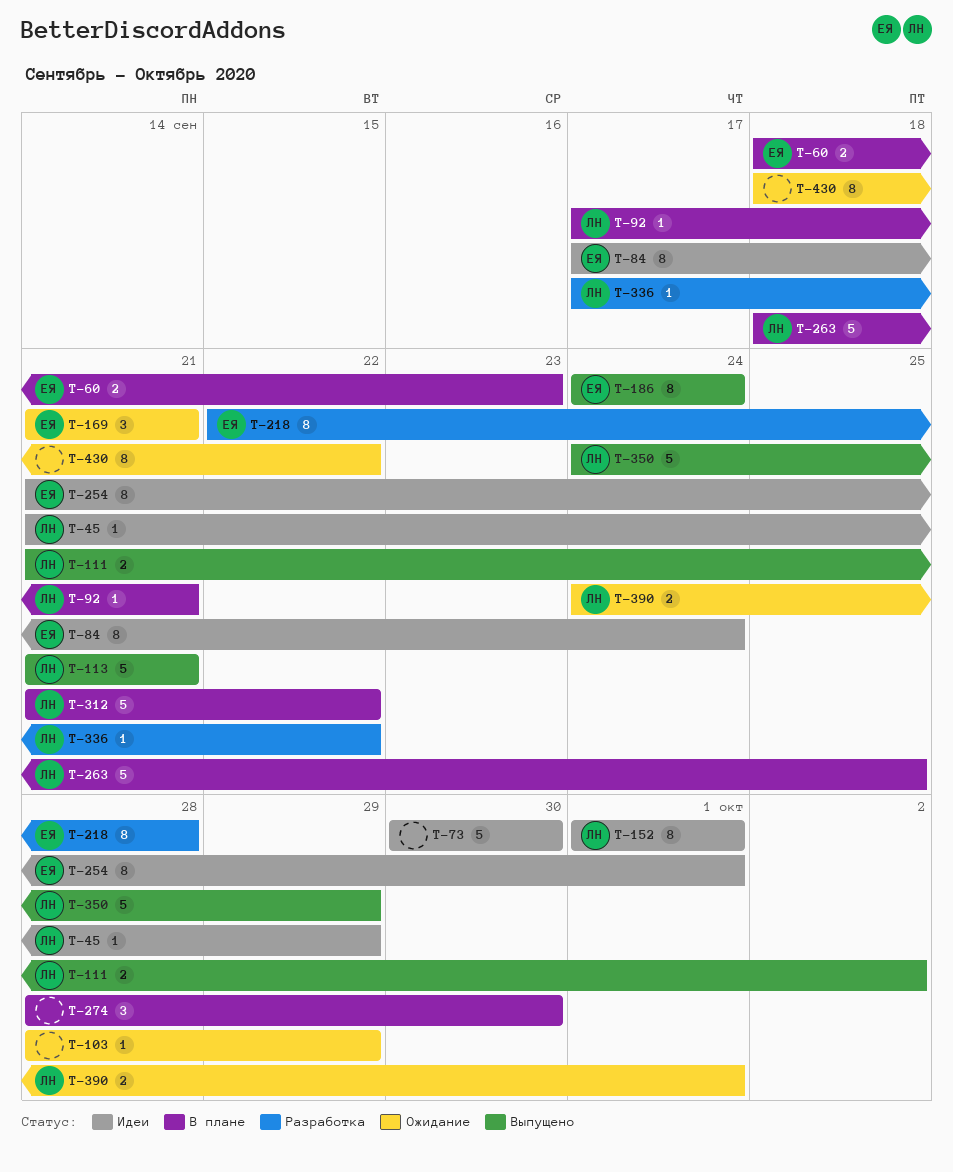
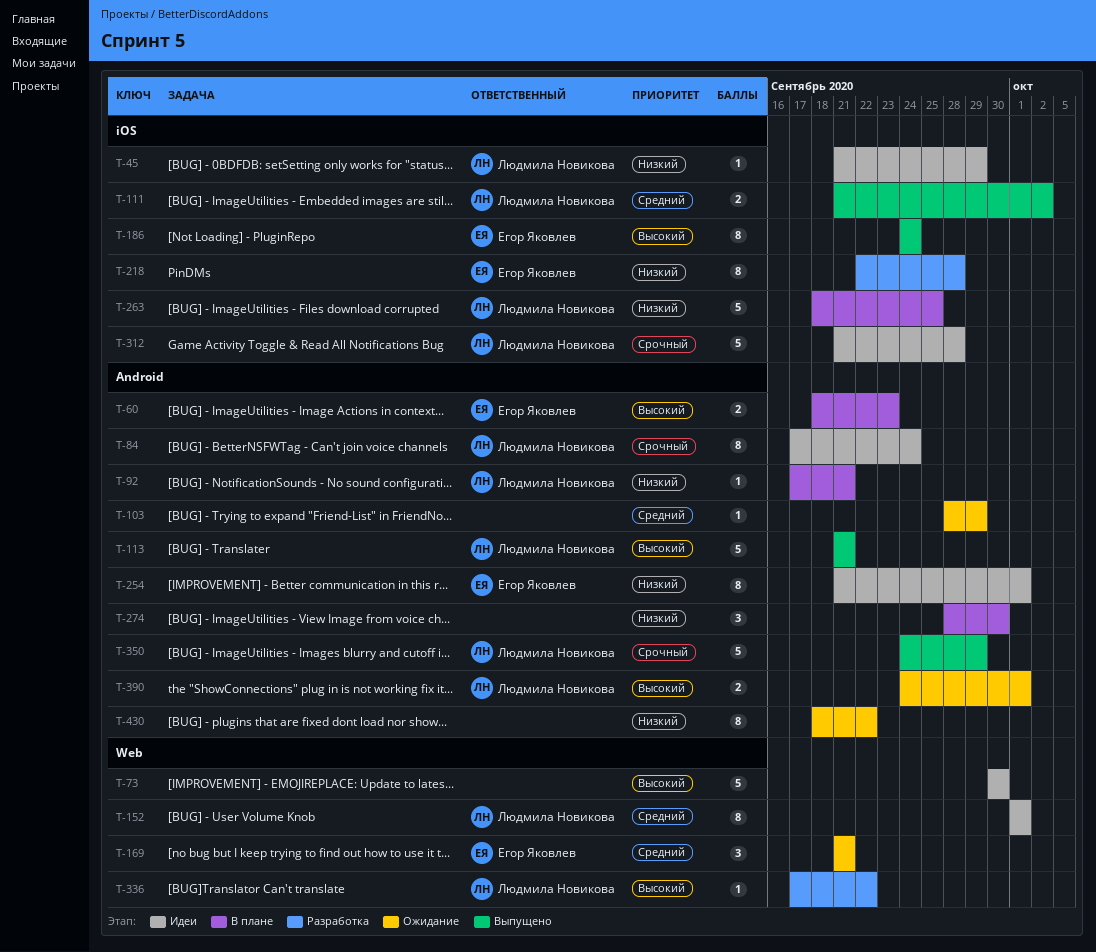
T-84, owner: Егор Яковлев -> Людмила Новикова
T-312, status: В плане -> Идеи
T-312, due: Sep 22 -> Sep 28

